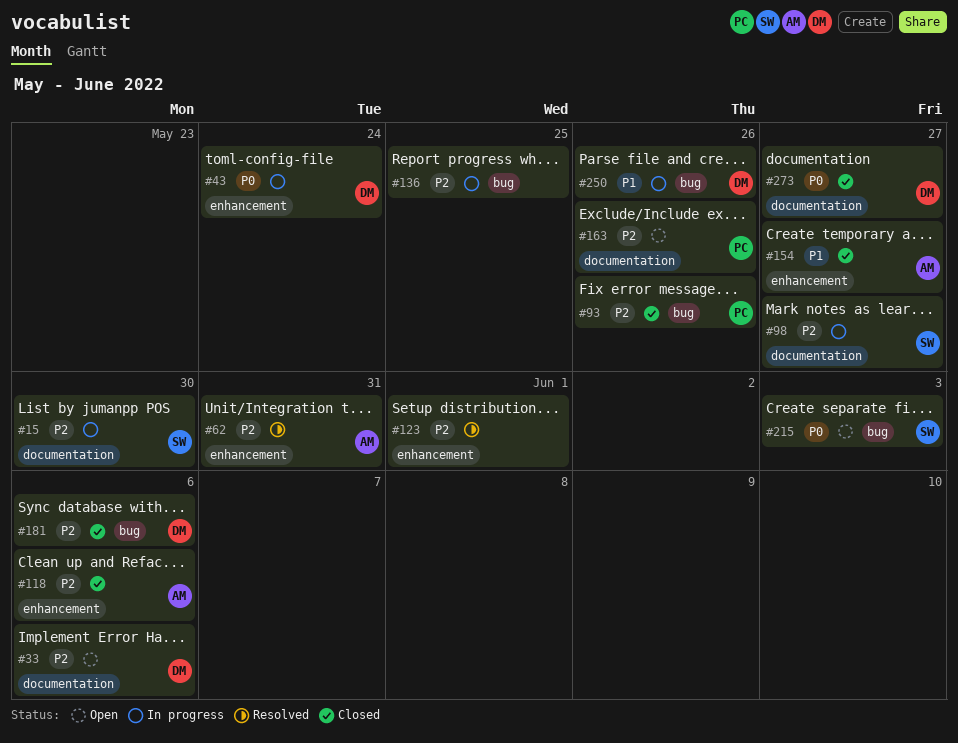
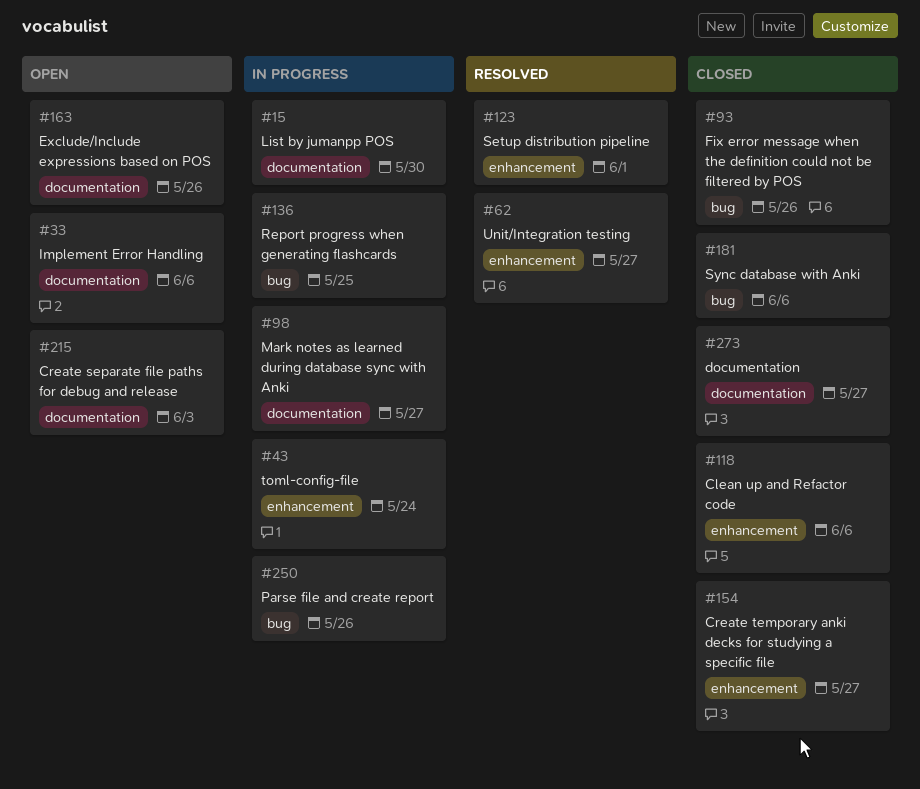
#62, due: May 31 -> May 27
#215, label: bug -> documentation

